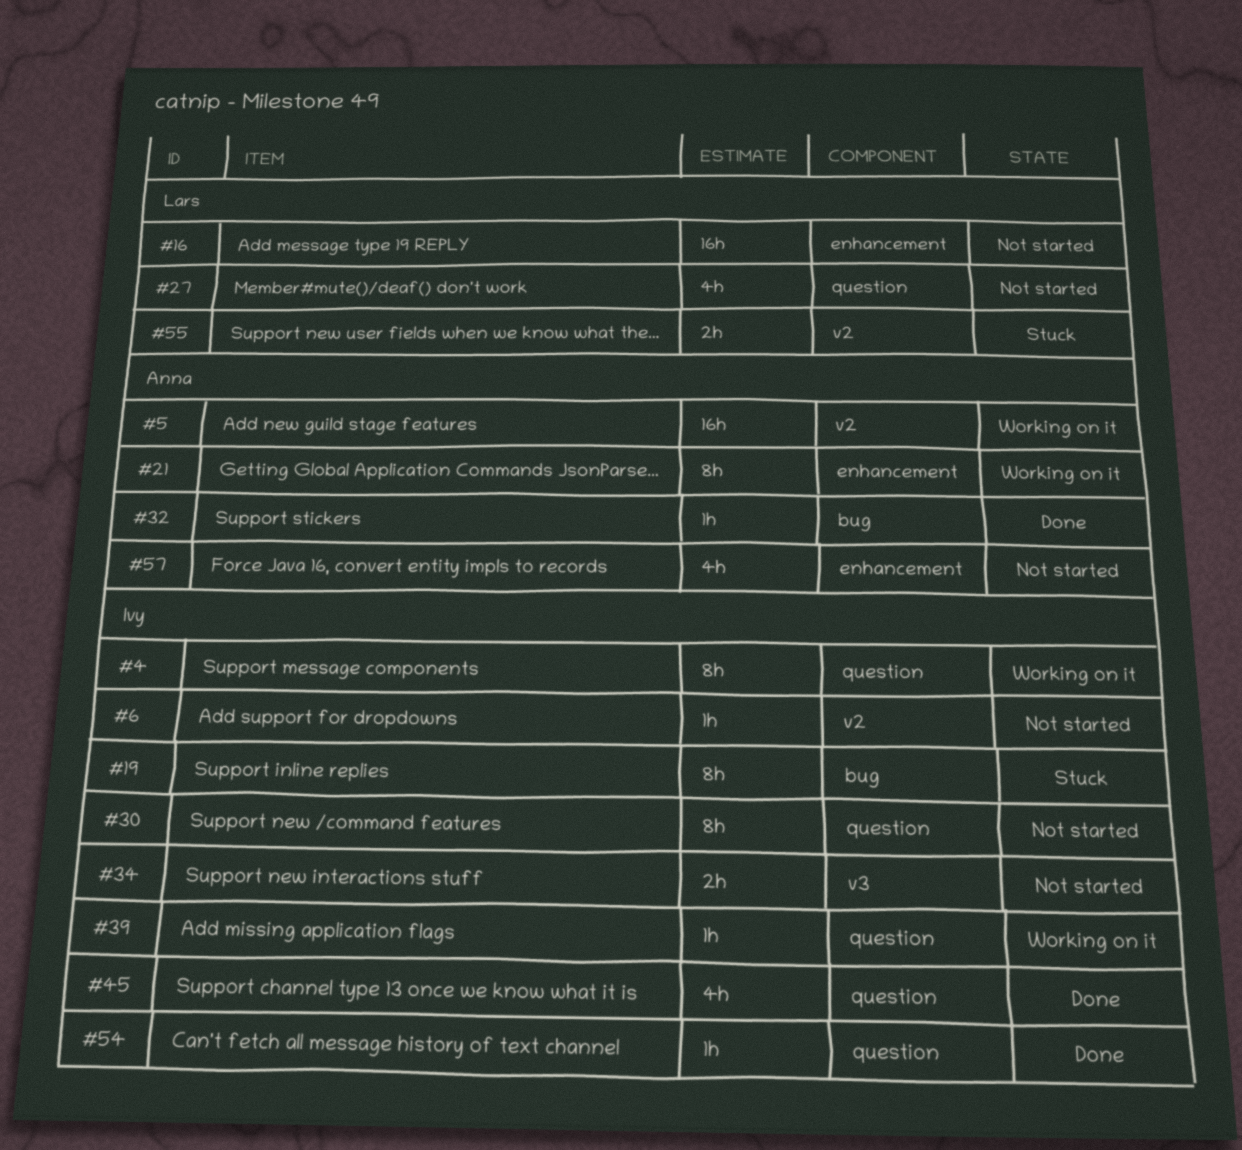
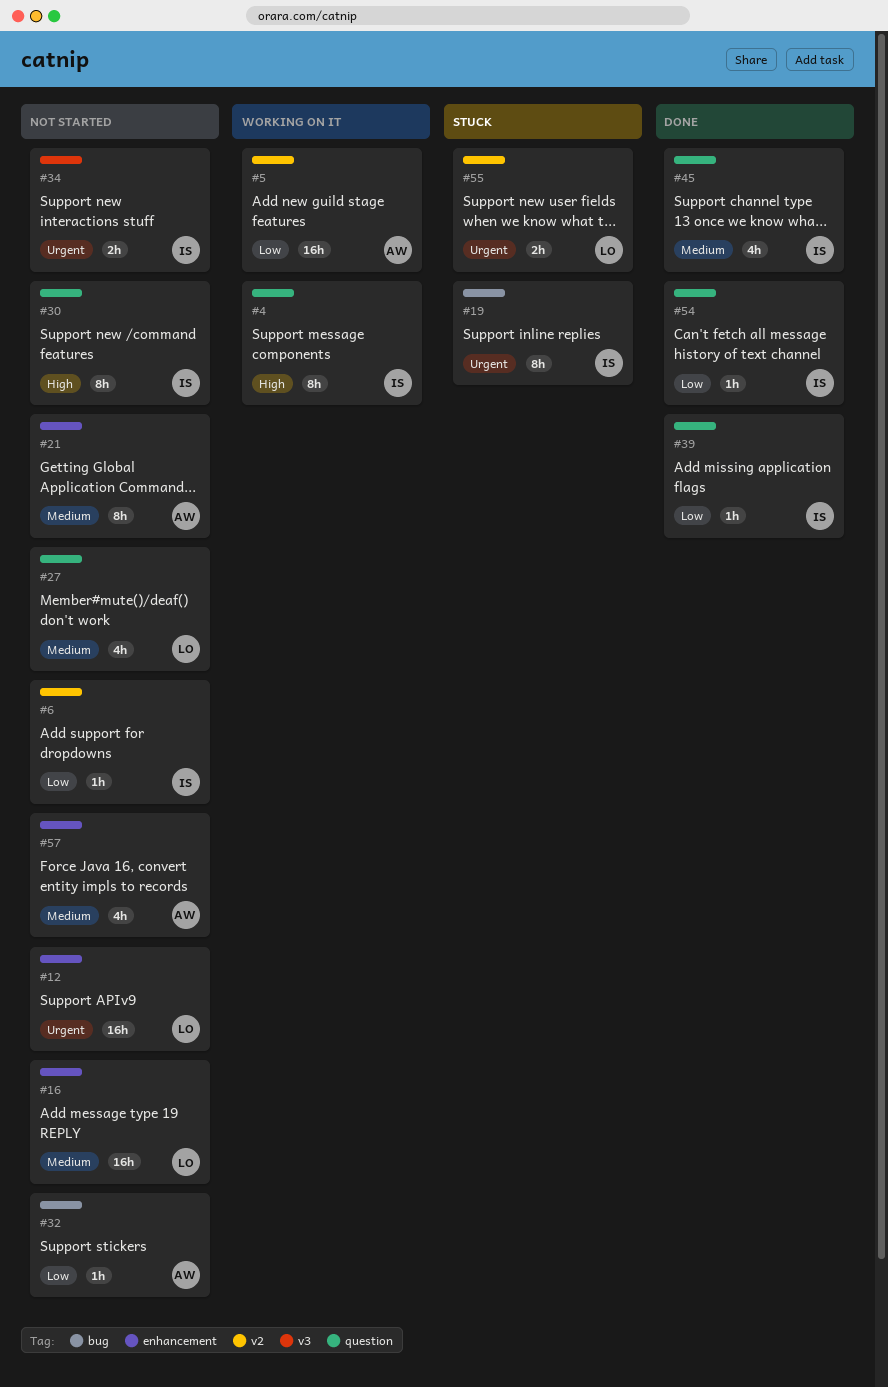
#12: none -> present
#21, status: Working on it -> Not started
#32, status: Done -> Not started
#39, status: Working on it -> Done

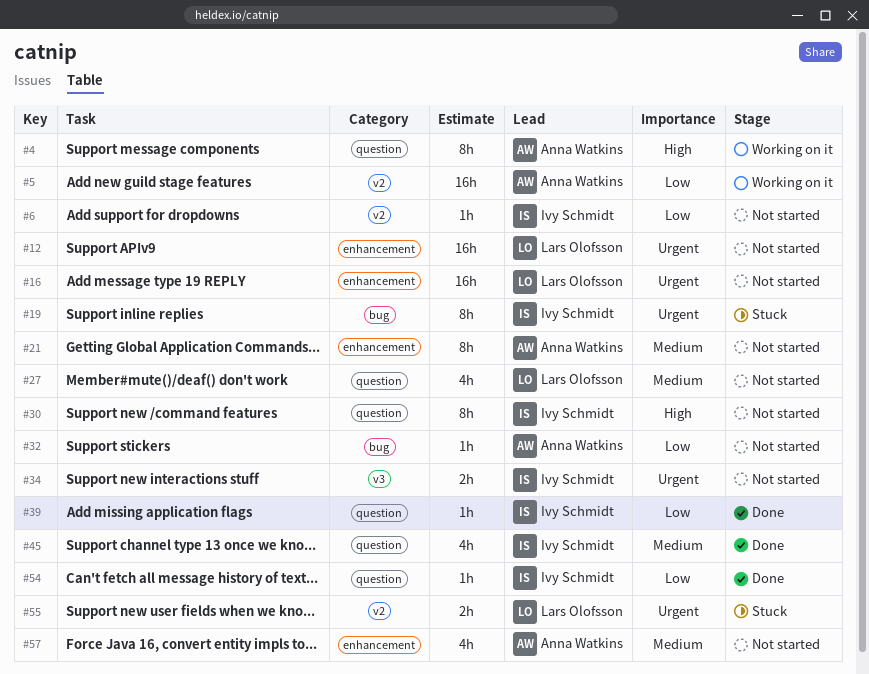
#4, owner: Ivy Schmidt -> Anna Watkins
#16, priority: Medium -> Urgent

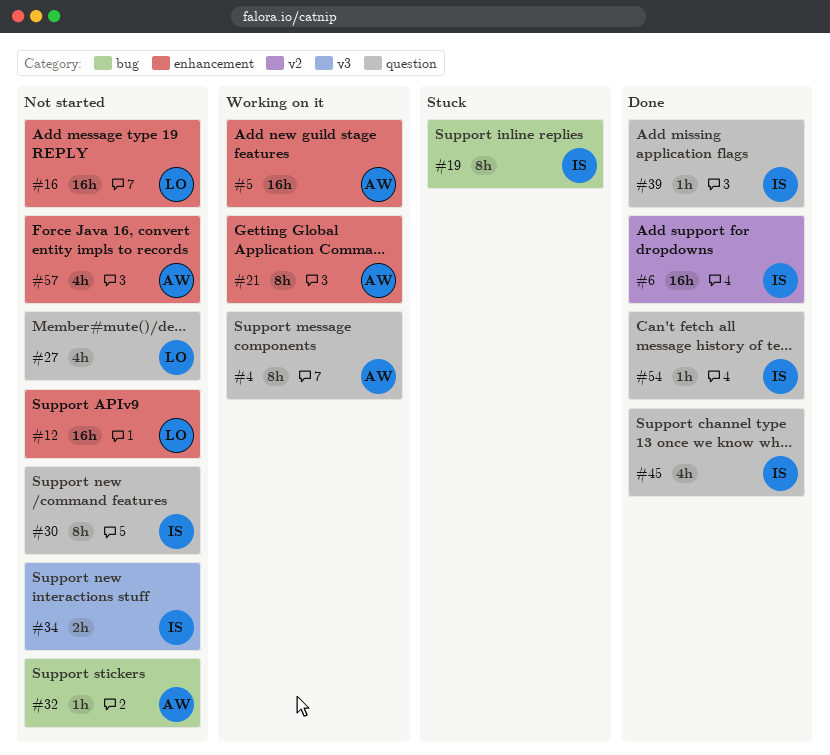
#5, label: v2 -> enhancement
#6, status: Not started -> Done
#6, estimate: 1h -> 16h
#21, status: Not started -> Working on it
#55: present -> none

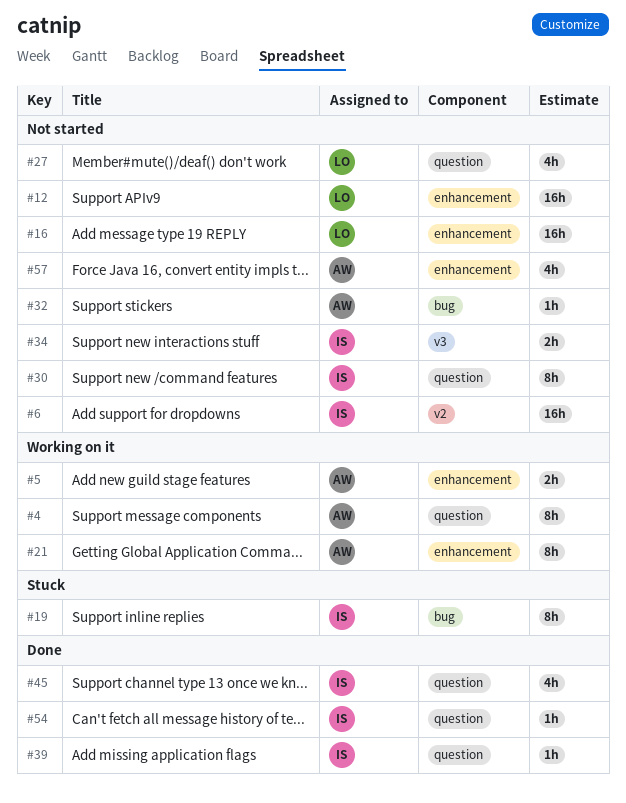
#5, estimate: 16h -> 2h
#6, status: Done -> Not started

